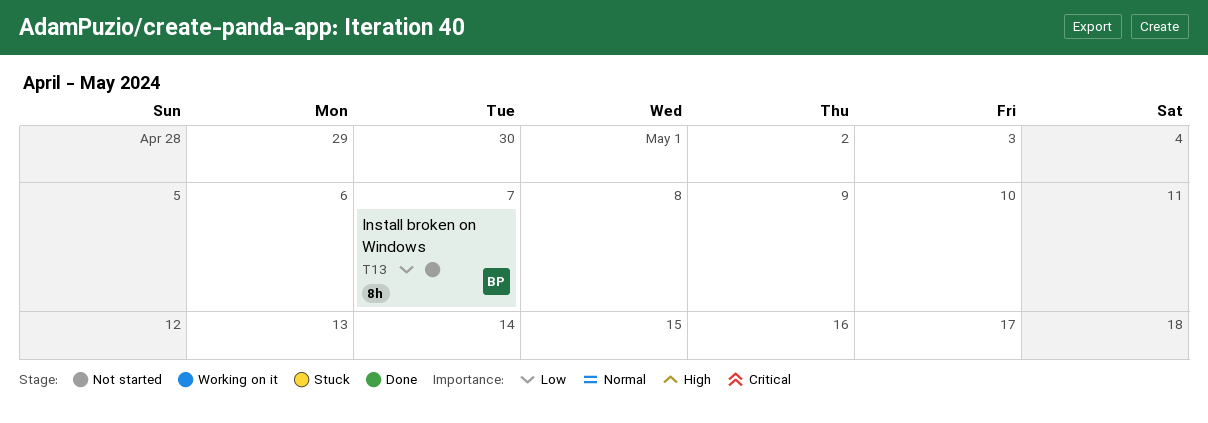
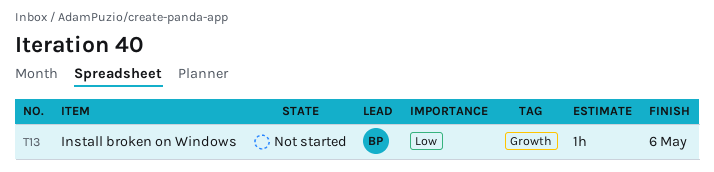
T13, estimate: 8h -> 1h
T13, due: May 7 -> May 6

